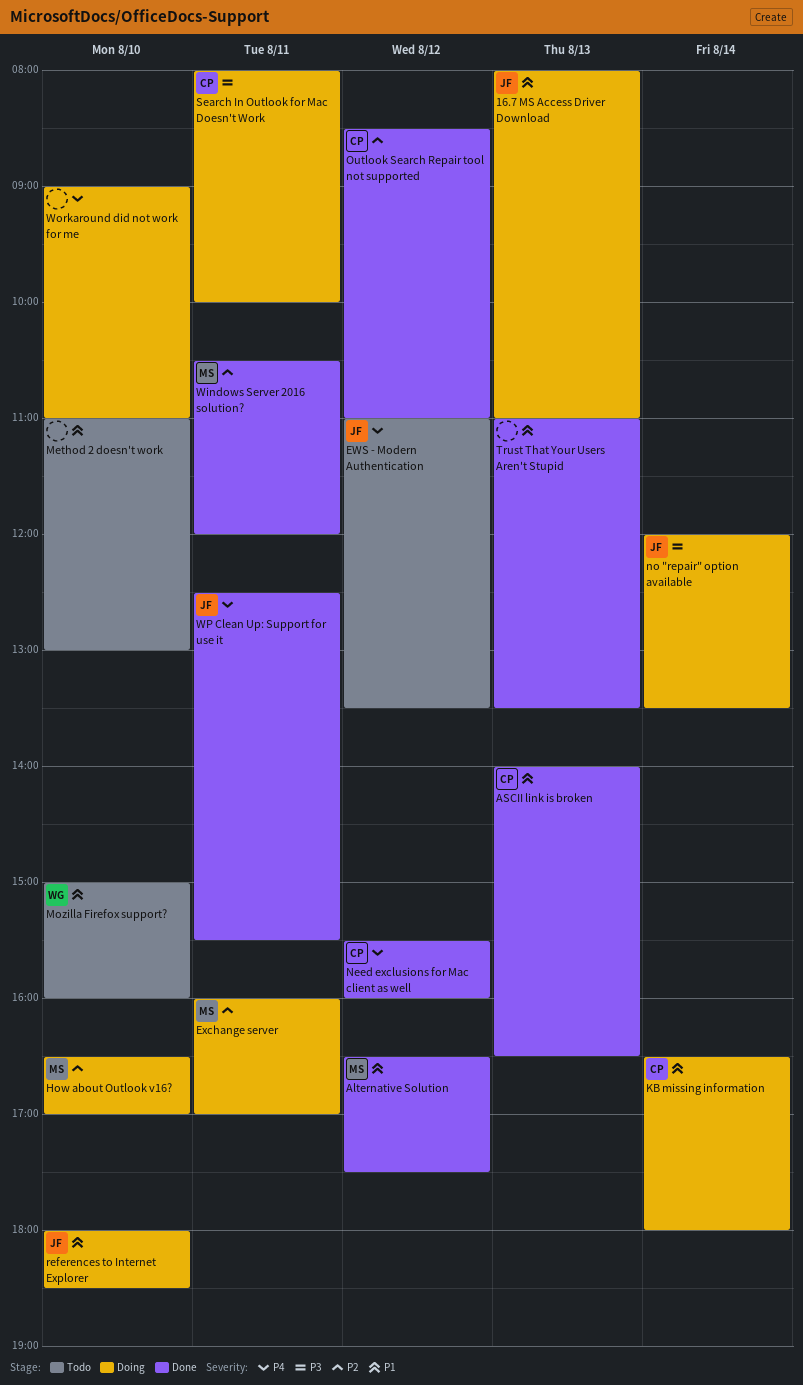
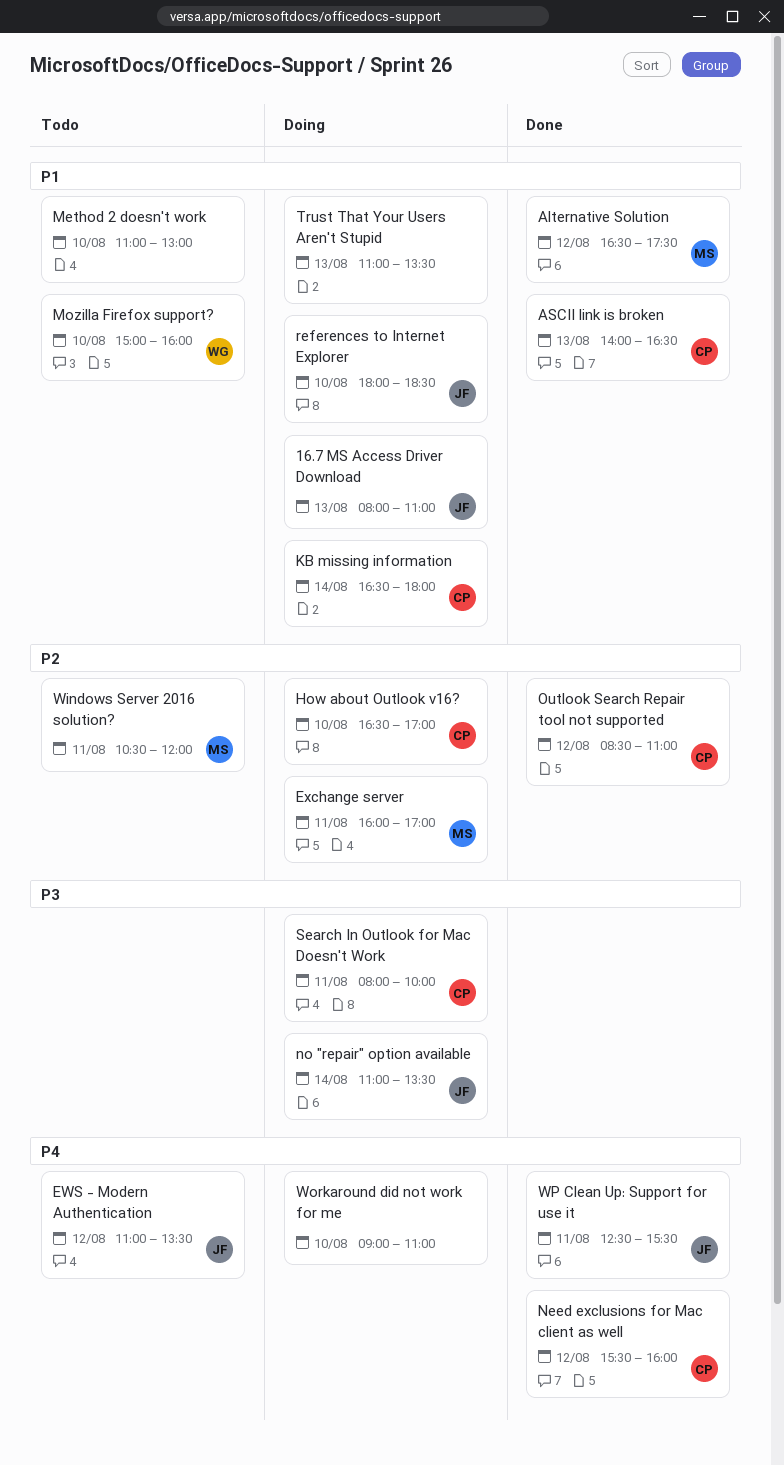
How about Outlook v16?, owner: MS -> CP
no "repair" option available, begins: 12:00 -> 11:00
Trust That Your Users Aren't Stupid, status: Done -> Doing
Windows Server 2016 solution?, status: Done -> Todo

